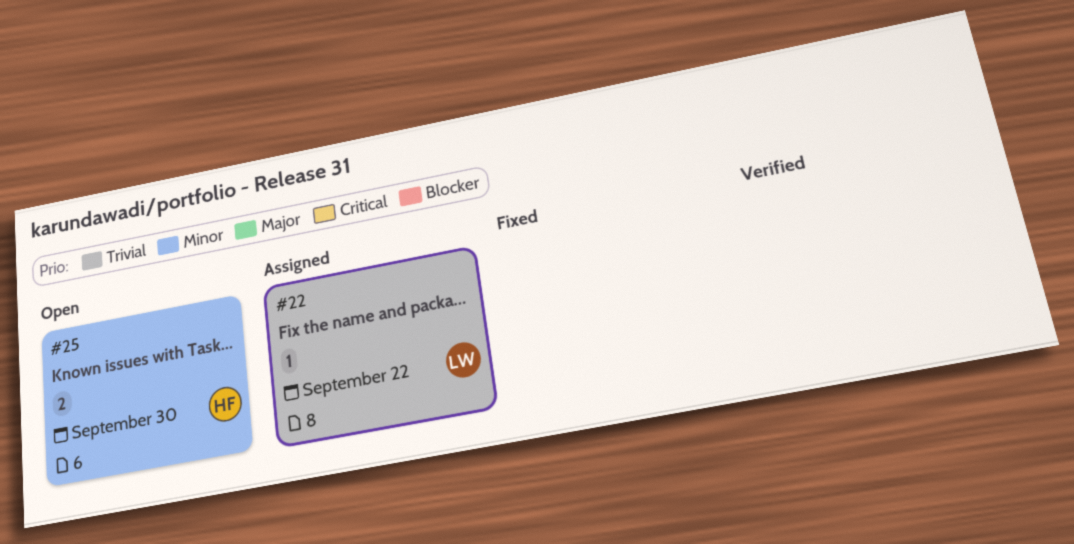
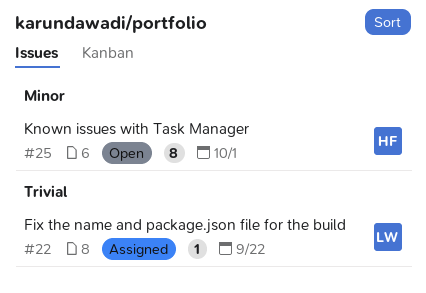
#25, estimate: 2 -> 8
#25, due: Sep 30 -> Oct 1

